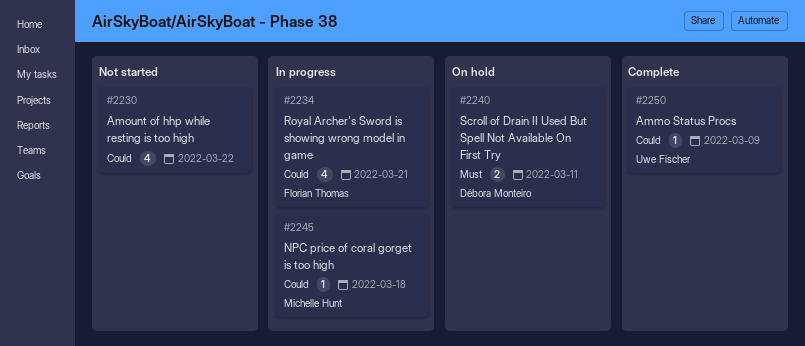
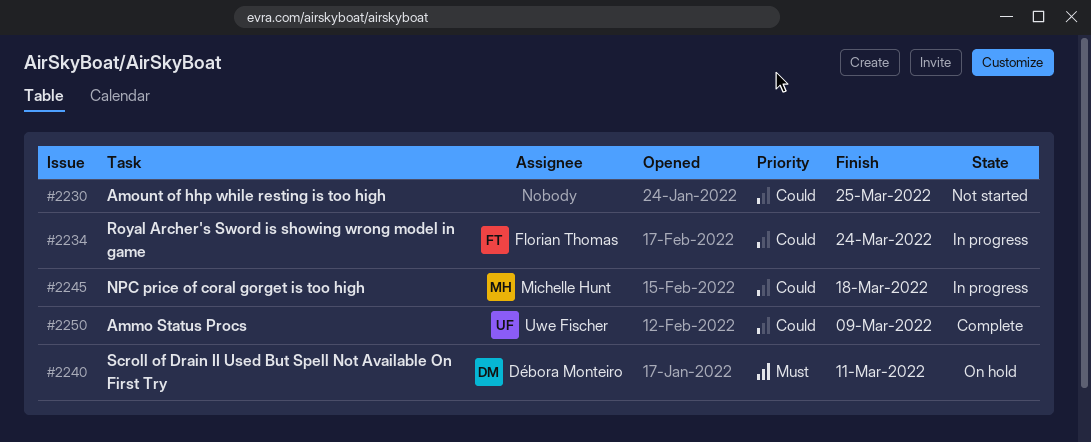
#2230, due: Mar 22 -> Mar 25
#2234, due: Mar 21 -> Mar 24

